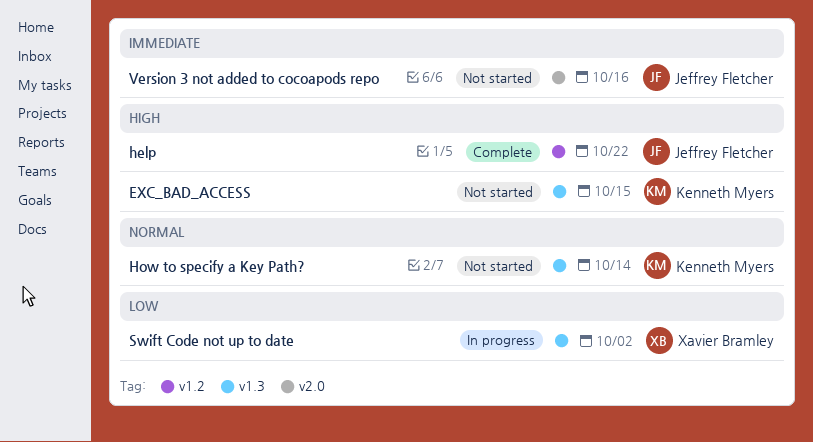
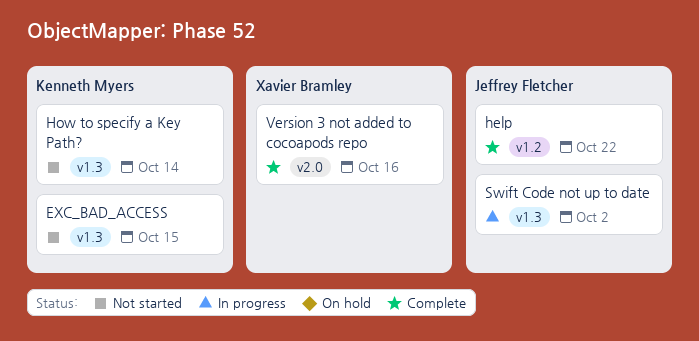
Swift Code not up to date, owner: Xavier Bramley -> Jeffrey Fletcher
Version 3 not added to cocoapods repo, status: Not started -> Complete
Version 3 not added to cocoapods repo, owner: Jeffrey Fletcher -> Xavier Bramley

